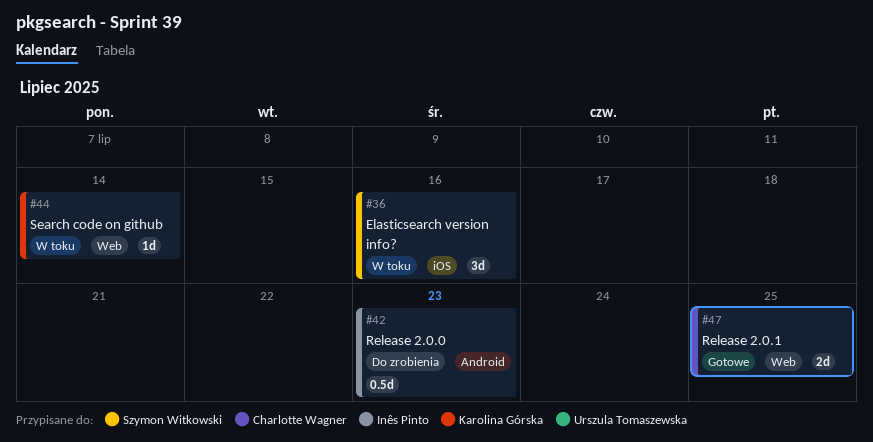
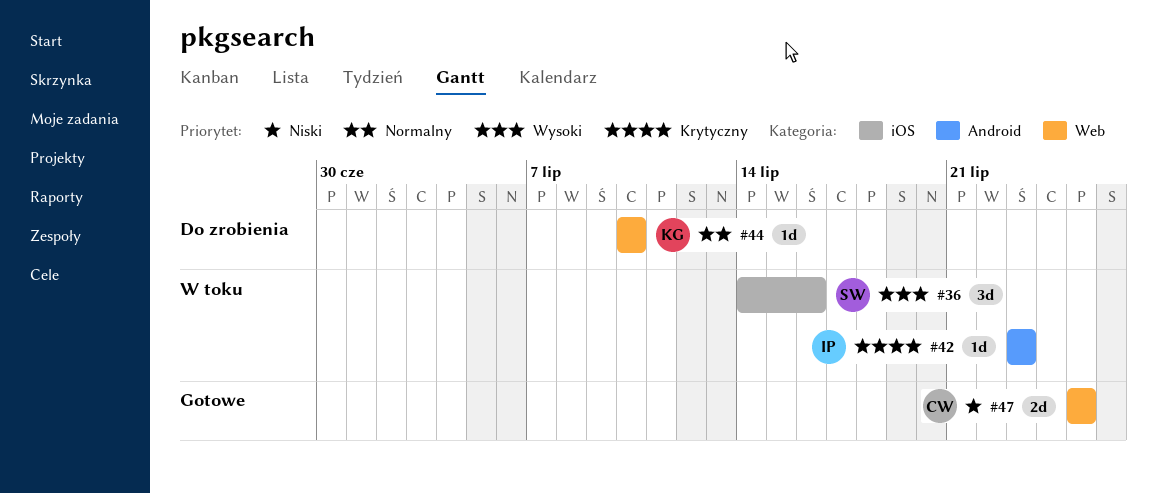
#42, status: Do zrobienia -> W toku
#42, estimate: 0.5d -> 1d
#44, status: W toku -> Do zrobienia
#44, due: Jul 14 -> Jul 10

